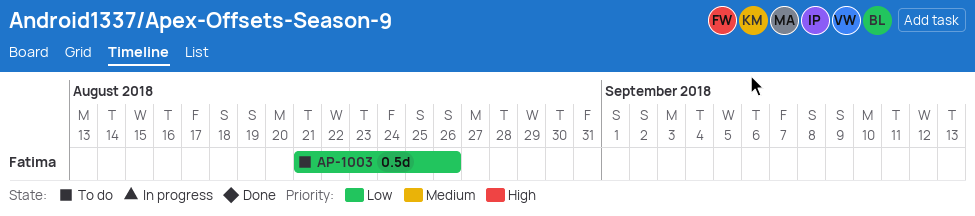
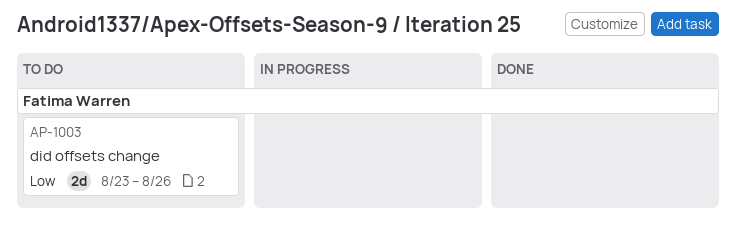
AP-1003, estimate: 0.5d -> 2d
AP-1003, start: Aug 21 -> Aug 23

